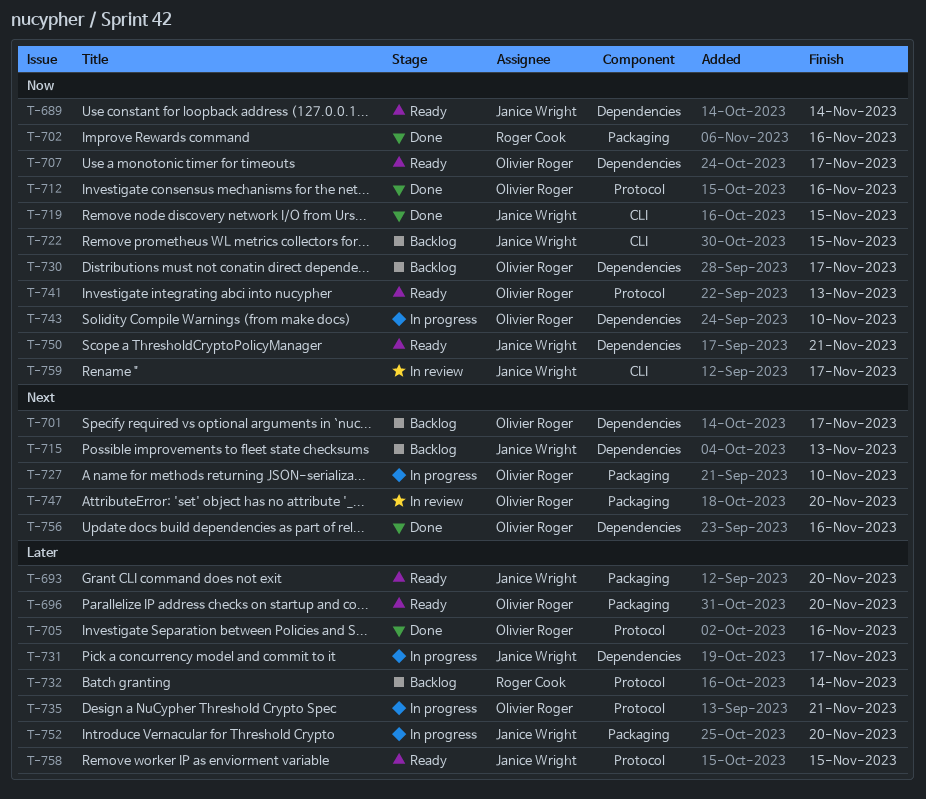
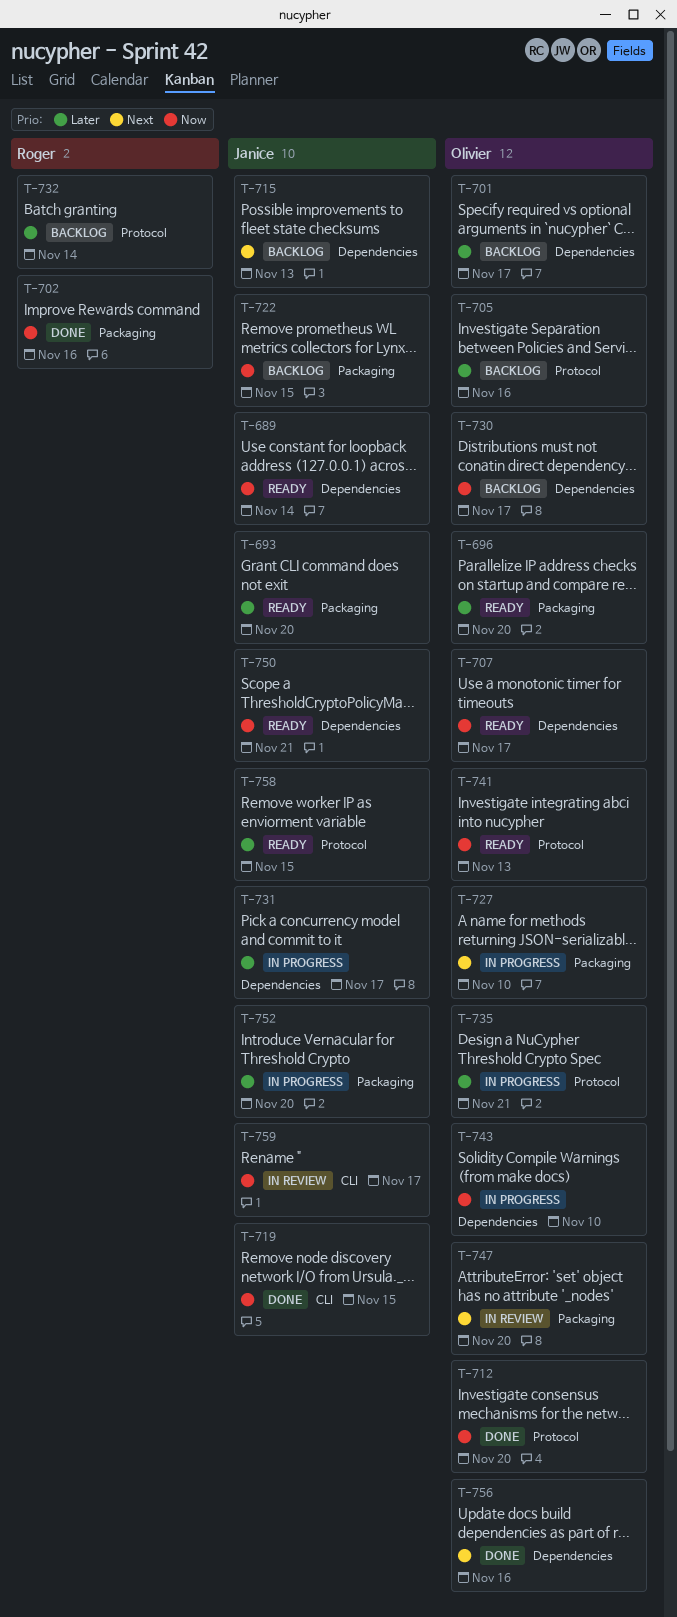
T-701, priority: Next -> Later
T-705, status: Done -> Backlog
T-712, due: Nov 16 -> Nov 20
T-722, label: CLI -> Packaging

